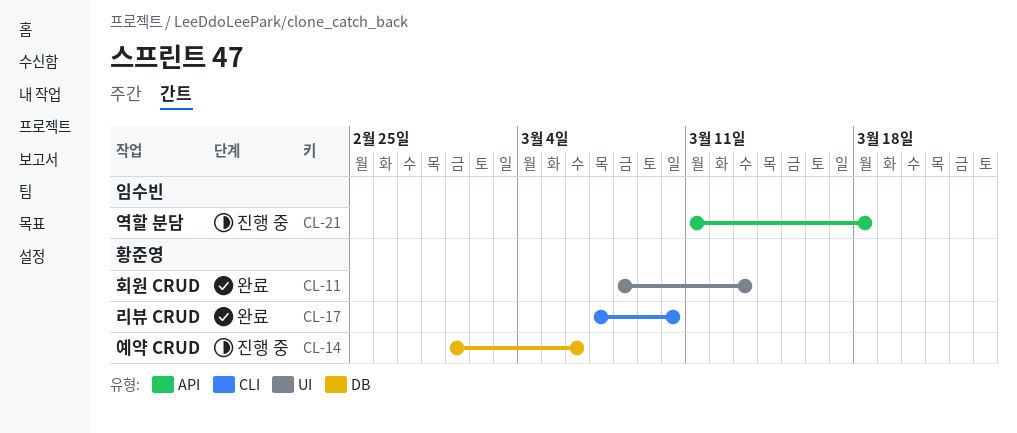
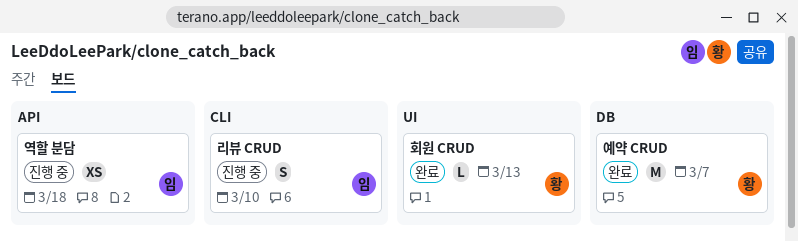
리뷰 CRUD, status: 완료 -> 진행 중
리뷰 CRUD, owner: 황준영 -> 임수빈
예약 CRUD, status: 진행 중 -> 완료
예약 CRUD, due: Mar 6 -> Mar 7

